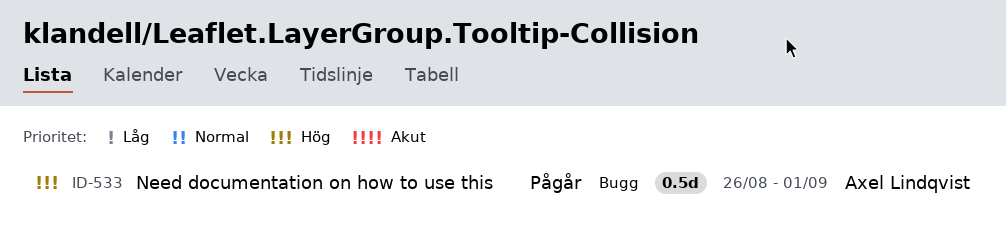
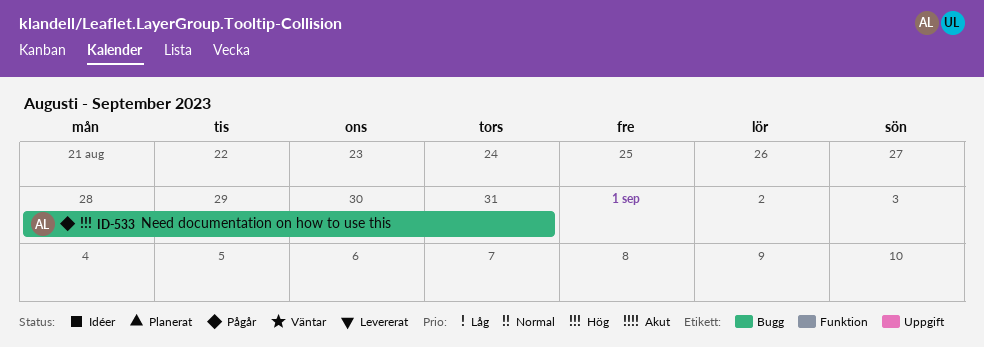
ID-533, start: Aug 26 -> Aug 28
ID-533, due: Sep 1 -> Aug 31

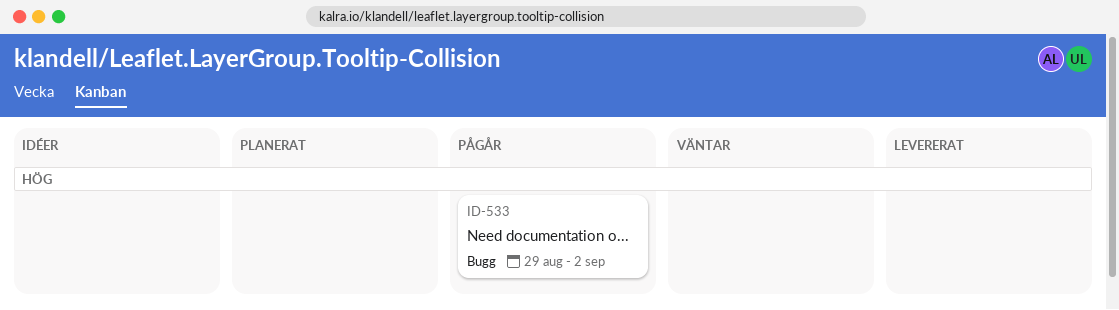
ID-533, start: Aug 28 -> Aug 29
ID-533, due: Aug 31 -> Sep 2

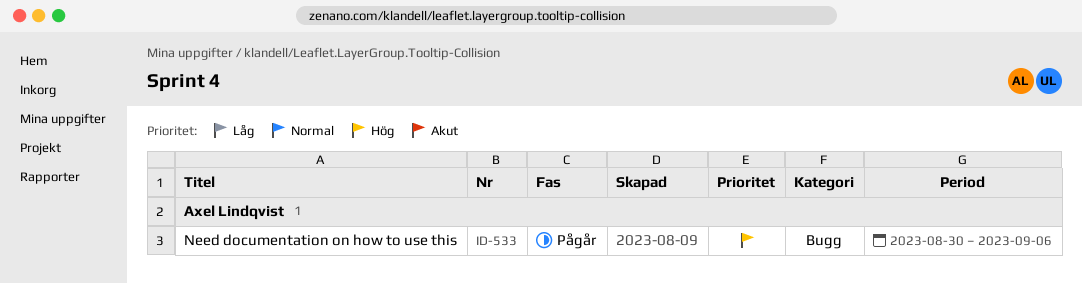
ID-533, start: Aug 29 -> Aug 30
ID-533, due: Sep 2 -> Sep 6

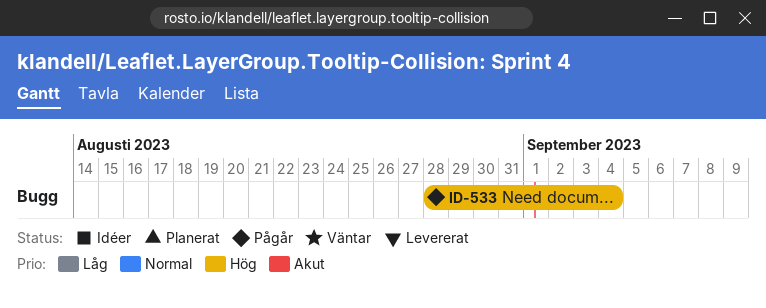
ID-533, start: Aug 30 -> Aug 28
ID-533, due: Sep 6 -> Sep 4

